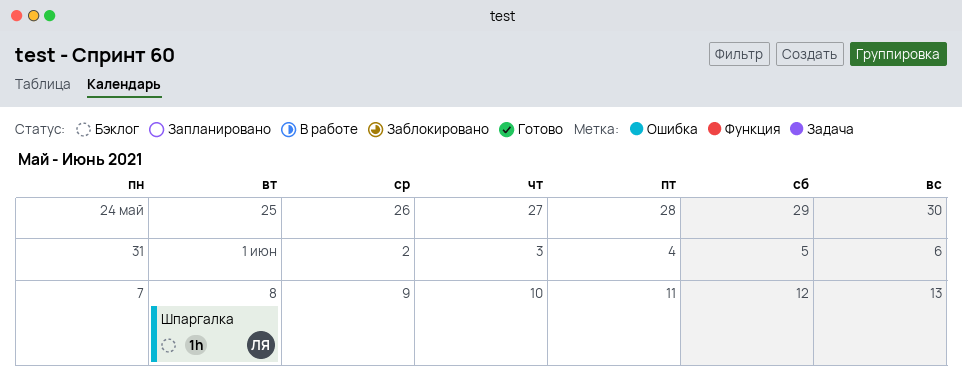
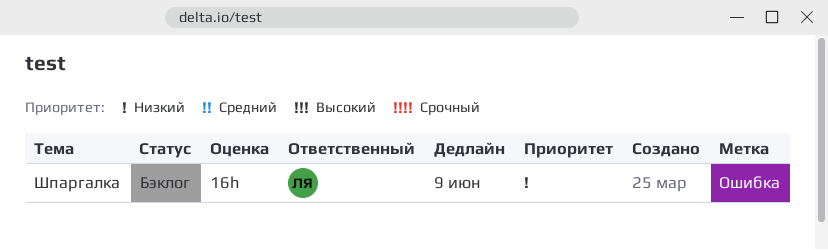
Шпаргалка, estimate: 1h -> 16h
Шпаргалка, due: Jun 8 -> Jun 9

